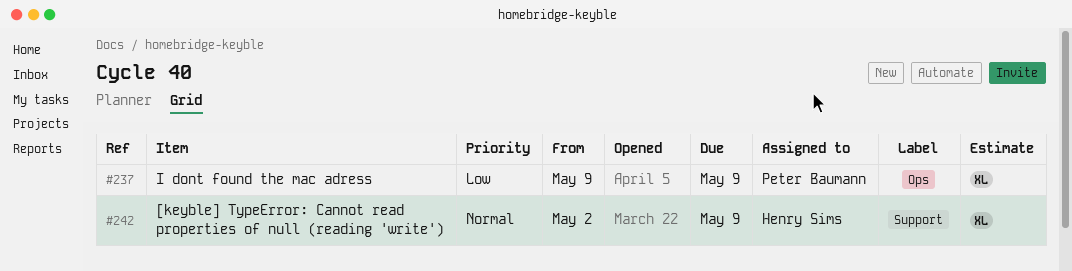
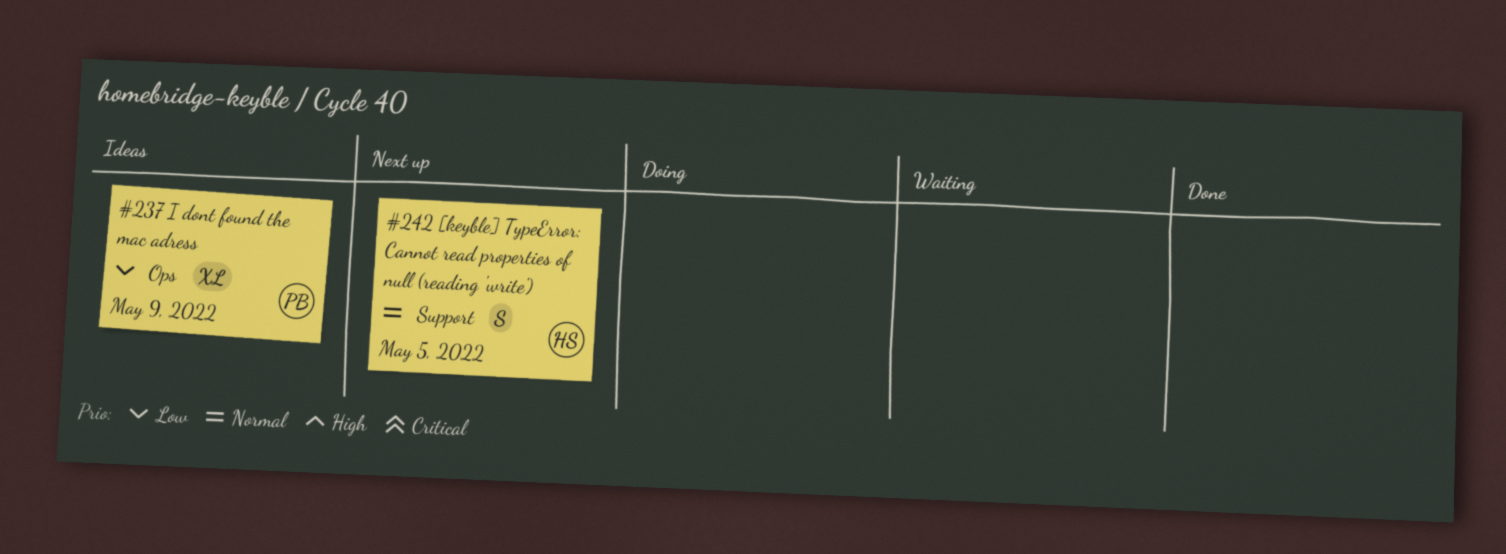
#242, estimate: XL -> S
#242, due: May 9 -> May 5

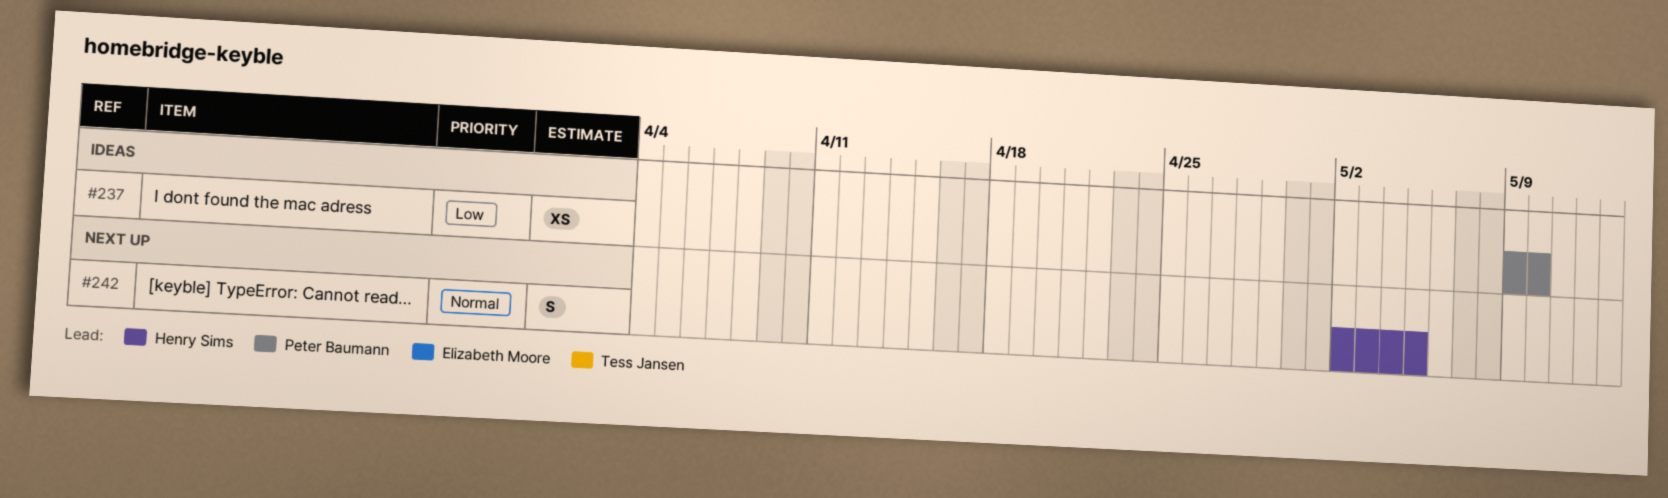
#237, estimate: XL -> XS
#237, due: May 9 -> May 10

